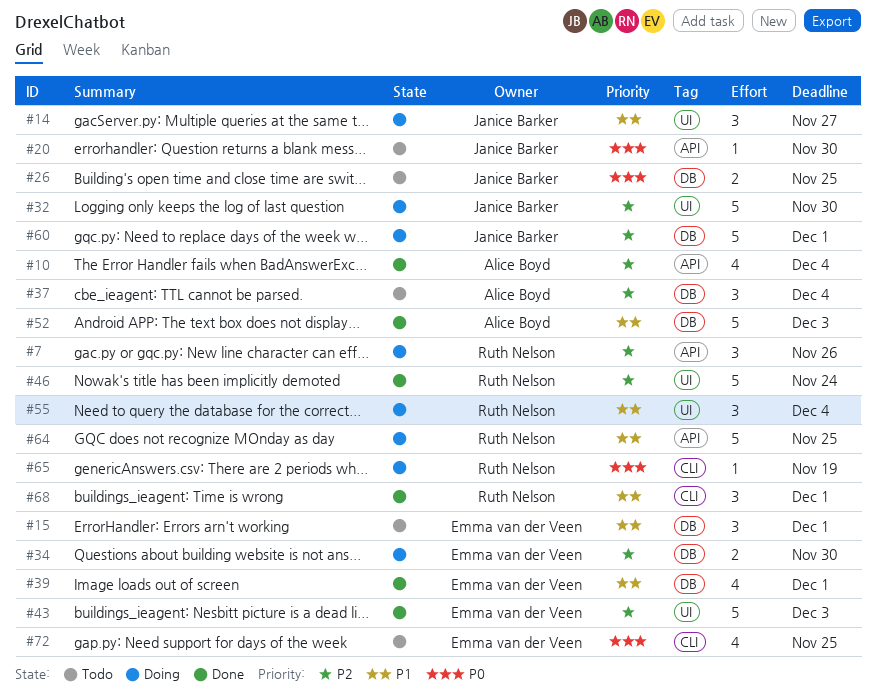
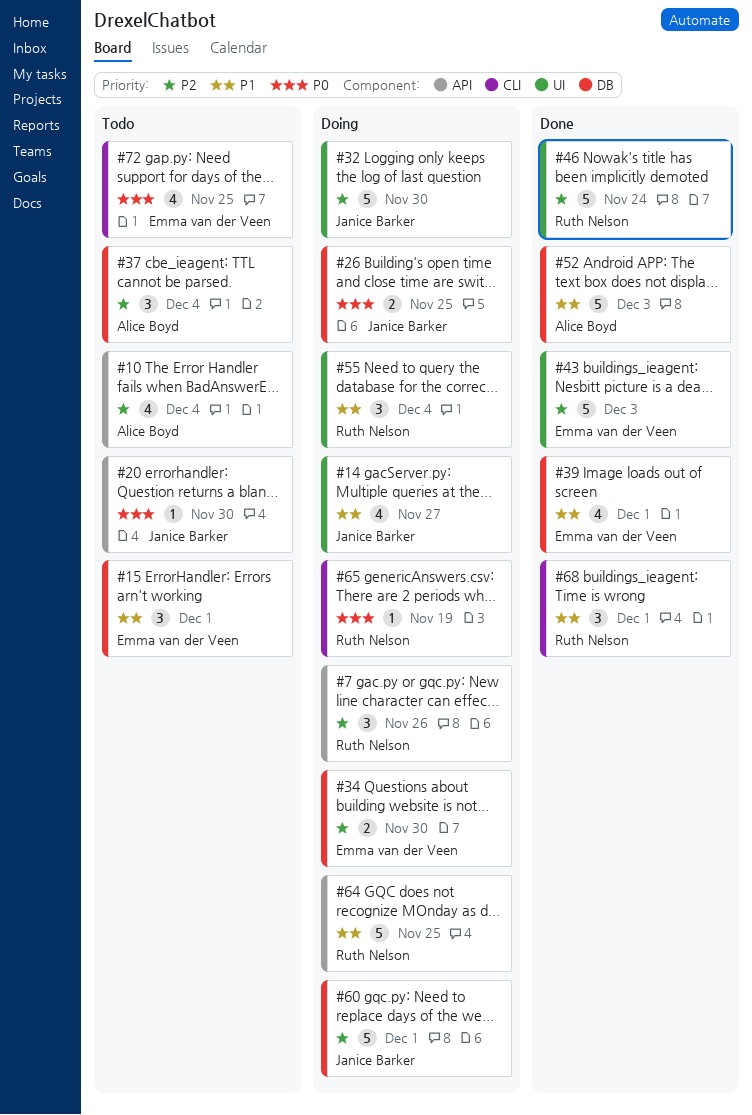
#10, status: Done -> Todo
#14, estimate: 3 -> 4
#26, status: Todo -> Doing

